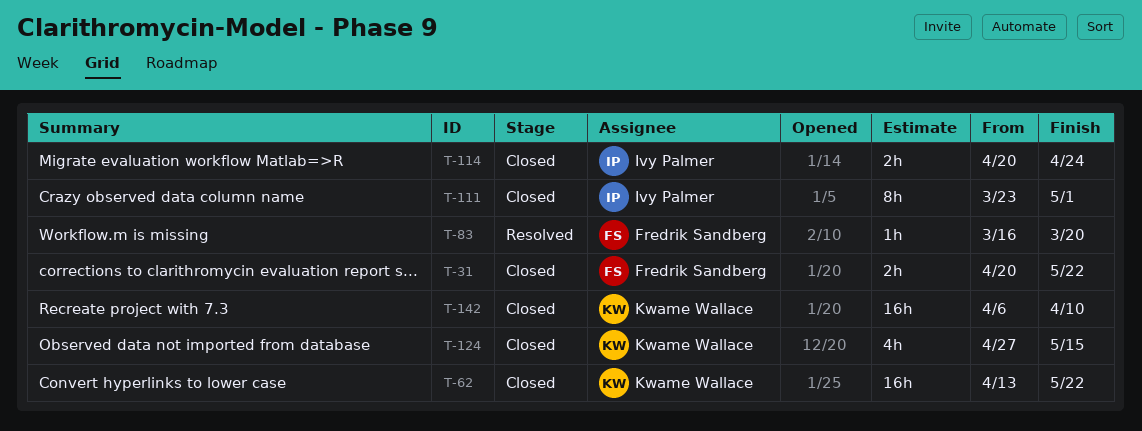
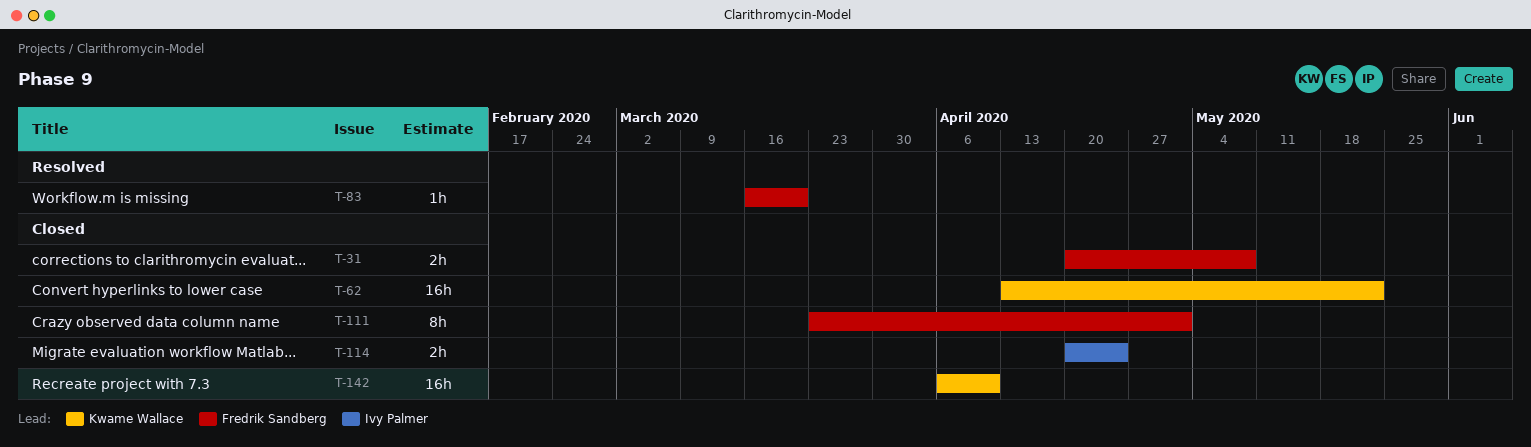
T-31, due: May 22 -> May 8
T-111, owner: Ivy Palmer -> Fredrik Sandberg
T-124: present -> none

